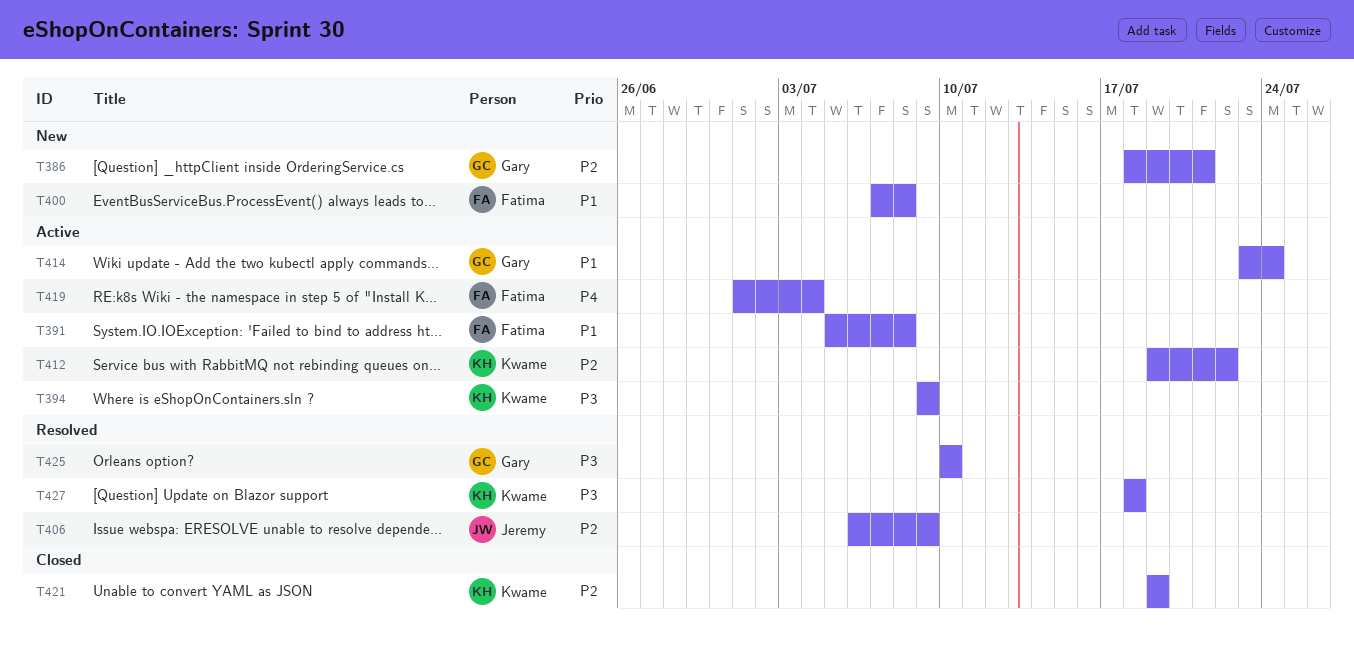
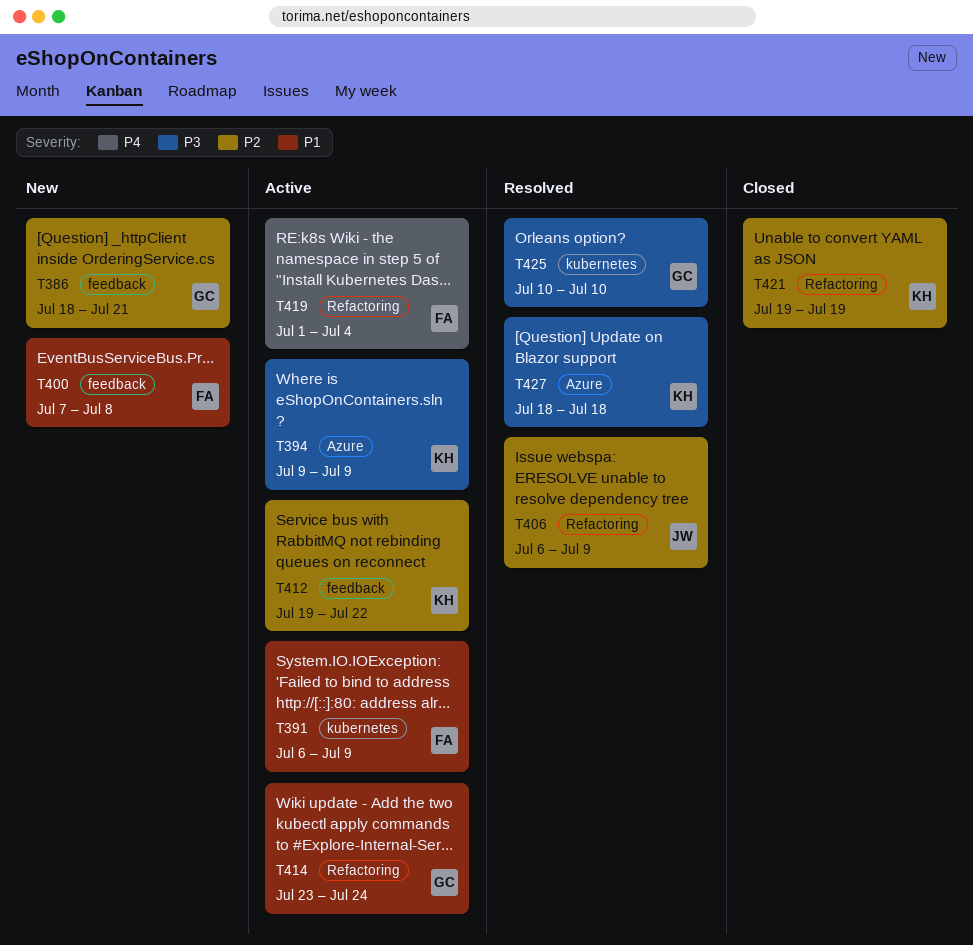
T391, start: Jul 5 -> Jul 6
T391, due: Jul 8 -> Jul 9

